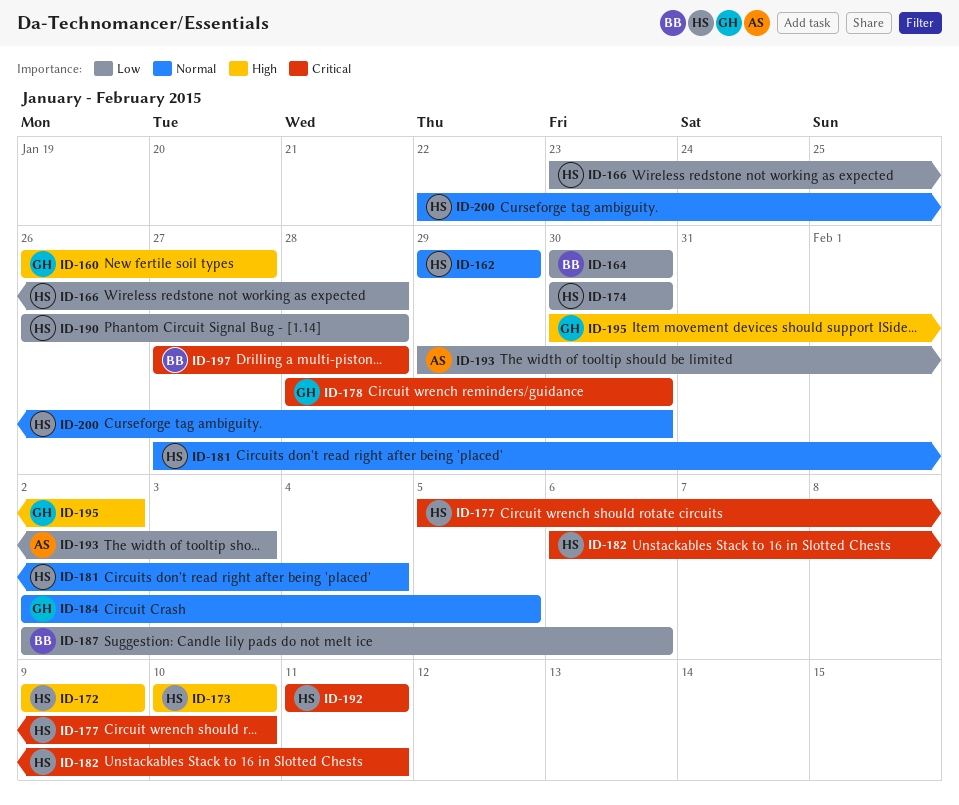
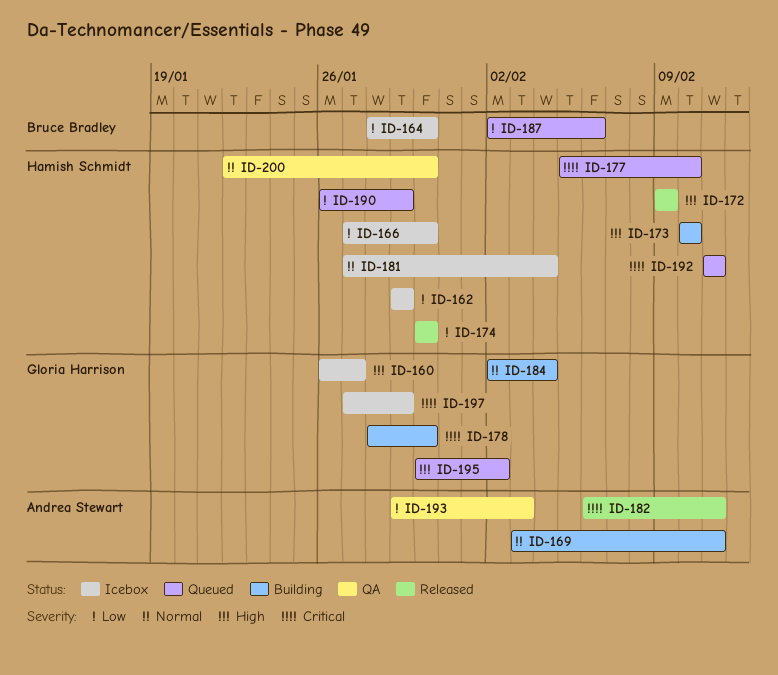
ID-162, priority: Normal -> Low
ID-164, start: Jan 30 -> Jan 28
ID-166, start: Jan 23 -> Jan 27
ID-166, due: Jan 28 -> Jan 30
ID-169: none -> present
ID-182, owner: Hamish Schmidt -> Andrea Stewart
ID-184, due: Feb 5 -> Feb 4
ID-190, due: Jan 28 -> Jan 29
ID-197, owner: Bruce Bradley -> Gloria Harrison
ID-197, due: Jan 28 -> Jan 29

